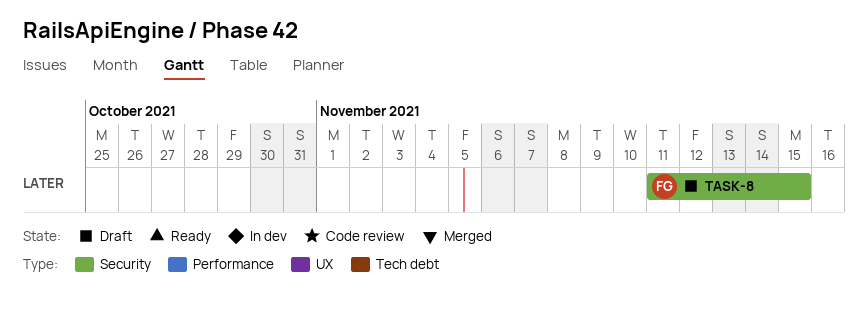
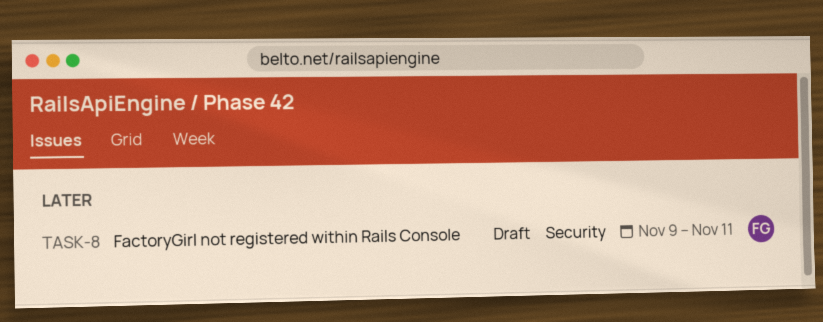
TASK-8, start: Nov 11 -> Nov 9
TASK-8, due: Nov 15 -> Nov 11

